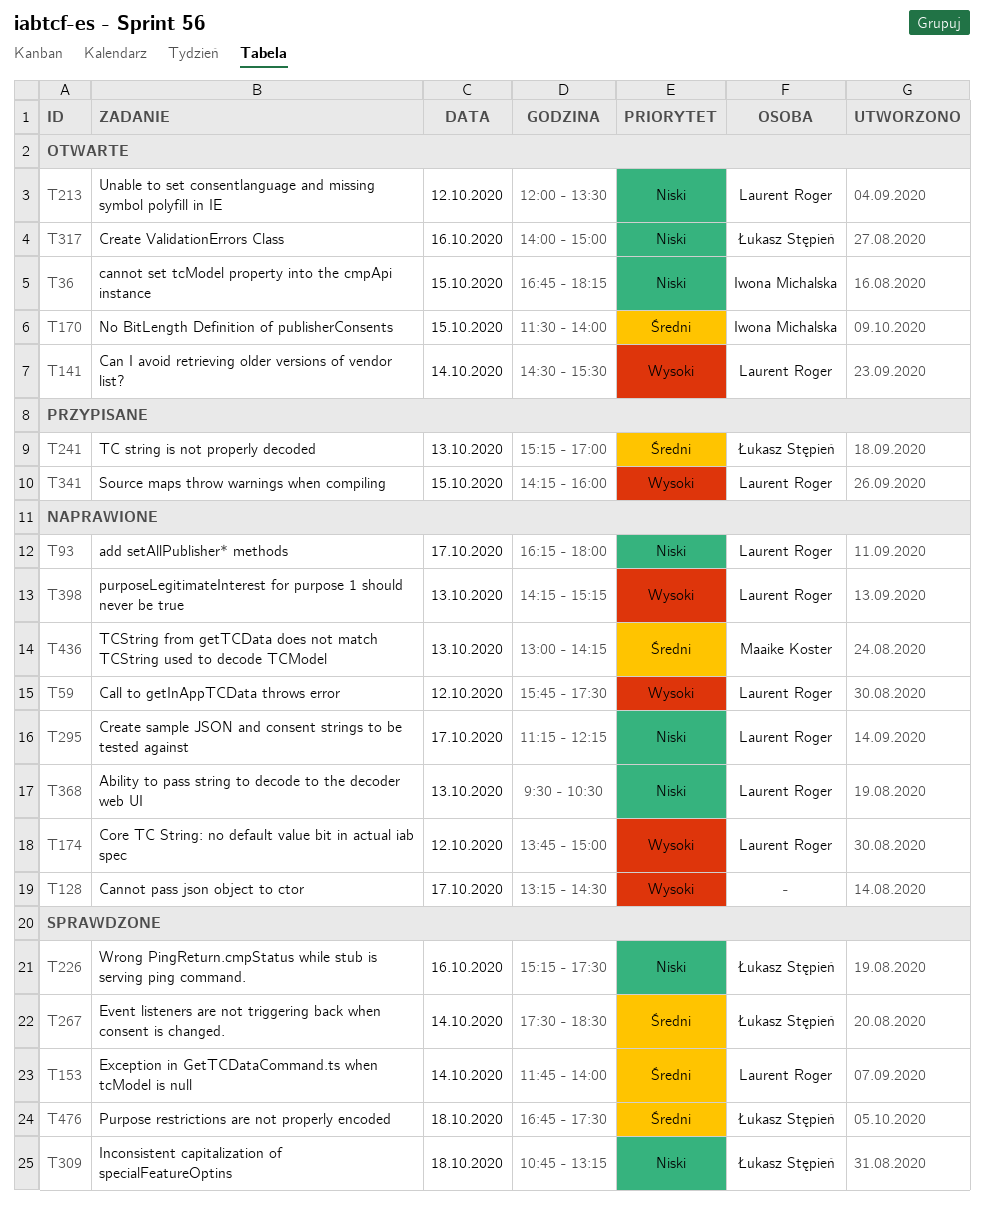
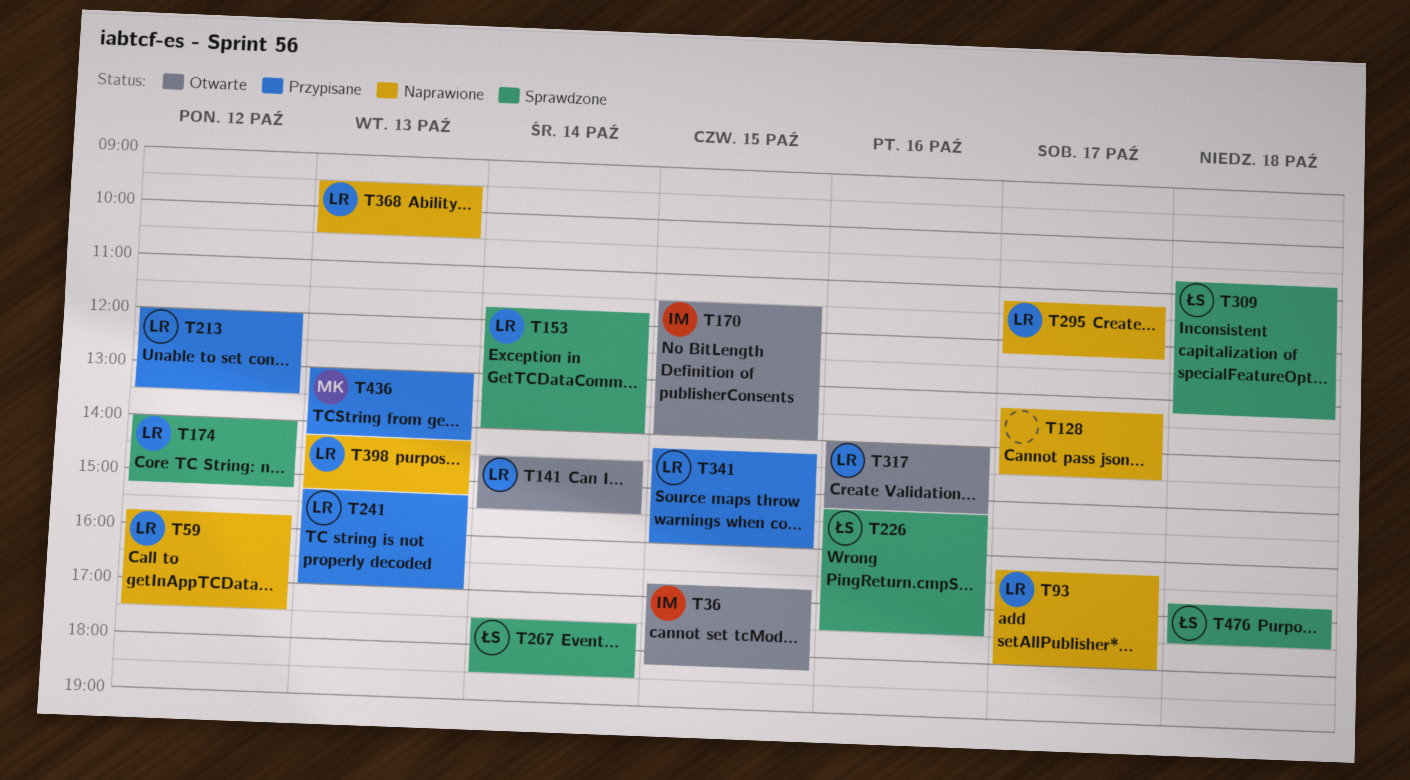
T174, status: Naprawione -> Sprawdzone
T174, begins: 13:45 -> 14:00
T174, ends: 15:00 -> 15:15
T213, status: Otwarte -> Przypisane
T241, owner: Łukasz Stępień -> Laurent Roger
T317, owner: Łukasz Stępień -> Laurent Roger
T317, ends: 15:00 -> 15:15
T436, status: Naprawione -> Przypisane

